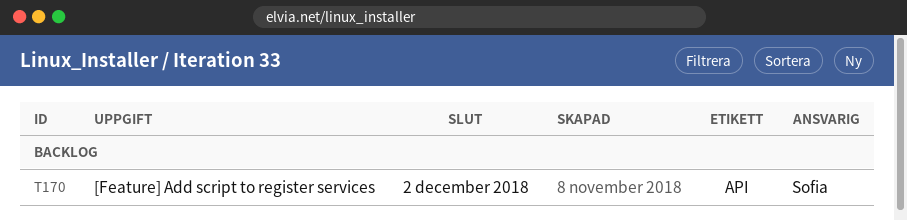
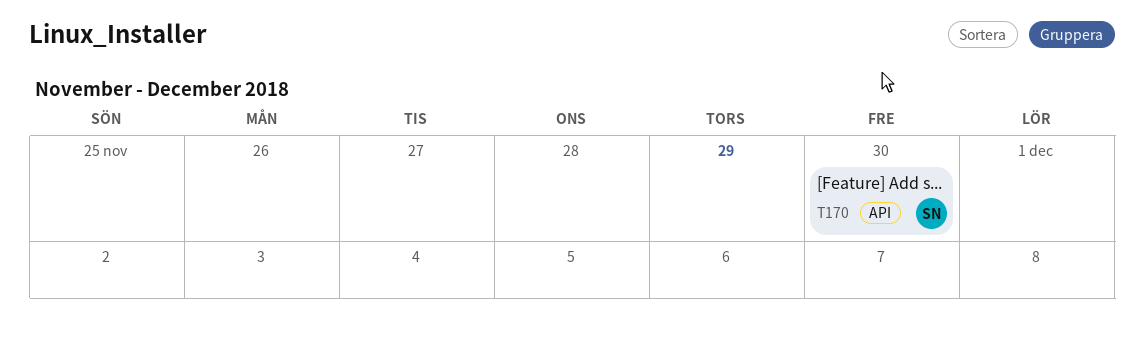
T170, due: Dec 2 -> Nov 30

